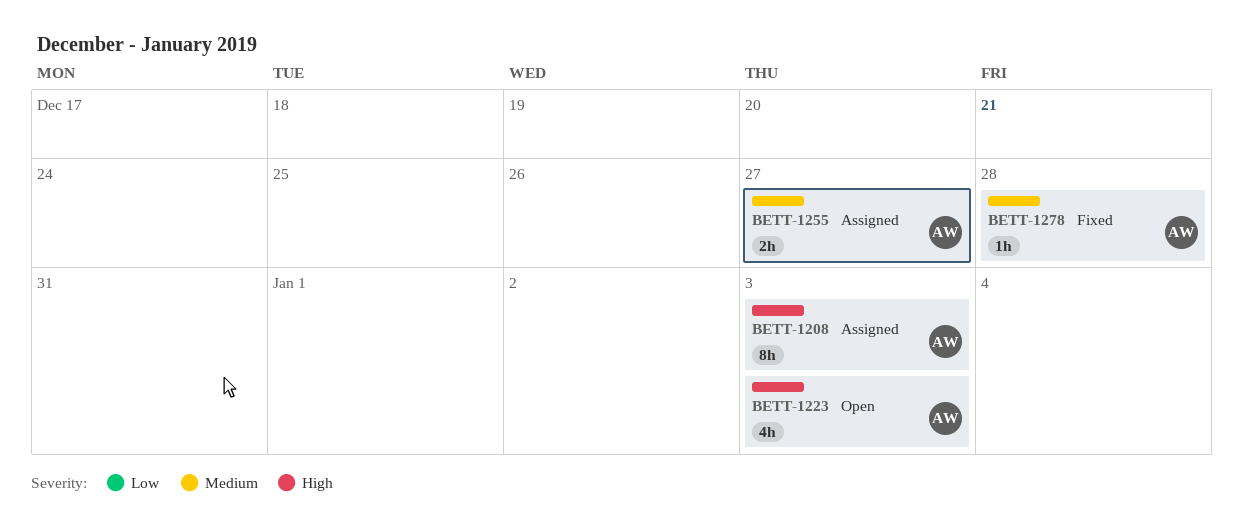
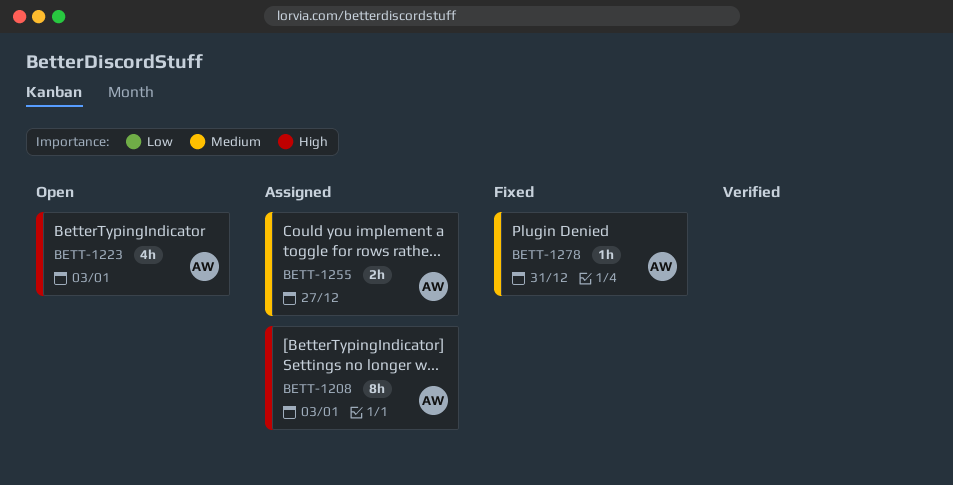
BETT-1278, due: Dec 28 -> Dec 31

